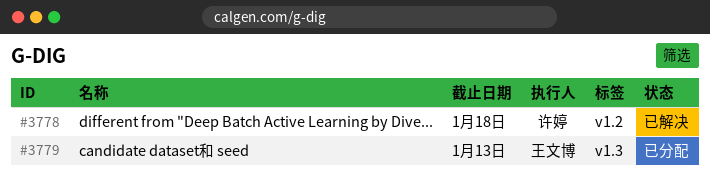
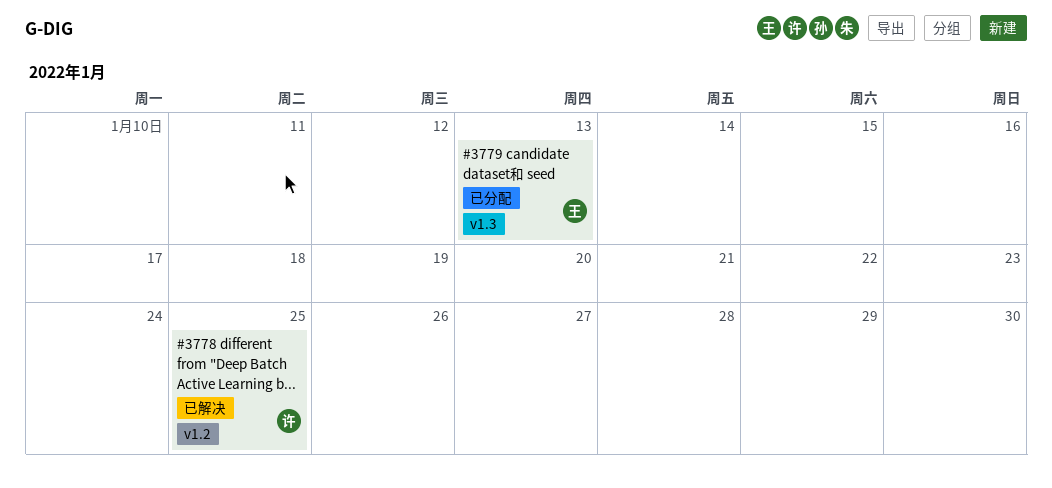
#3778, due: Jan 18 -> Jan 25

